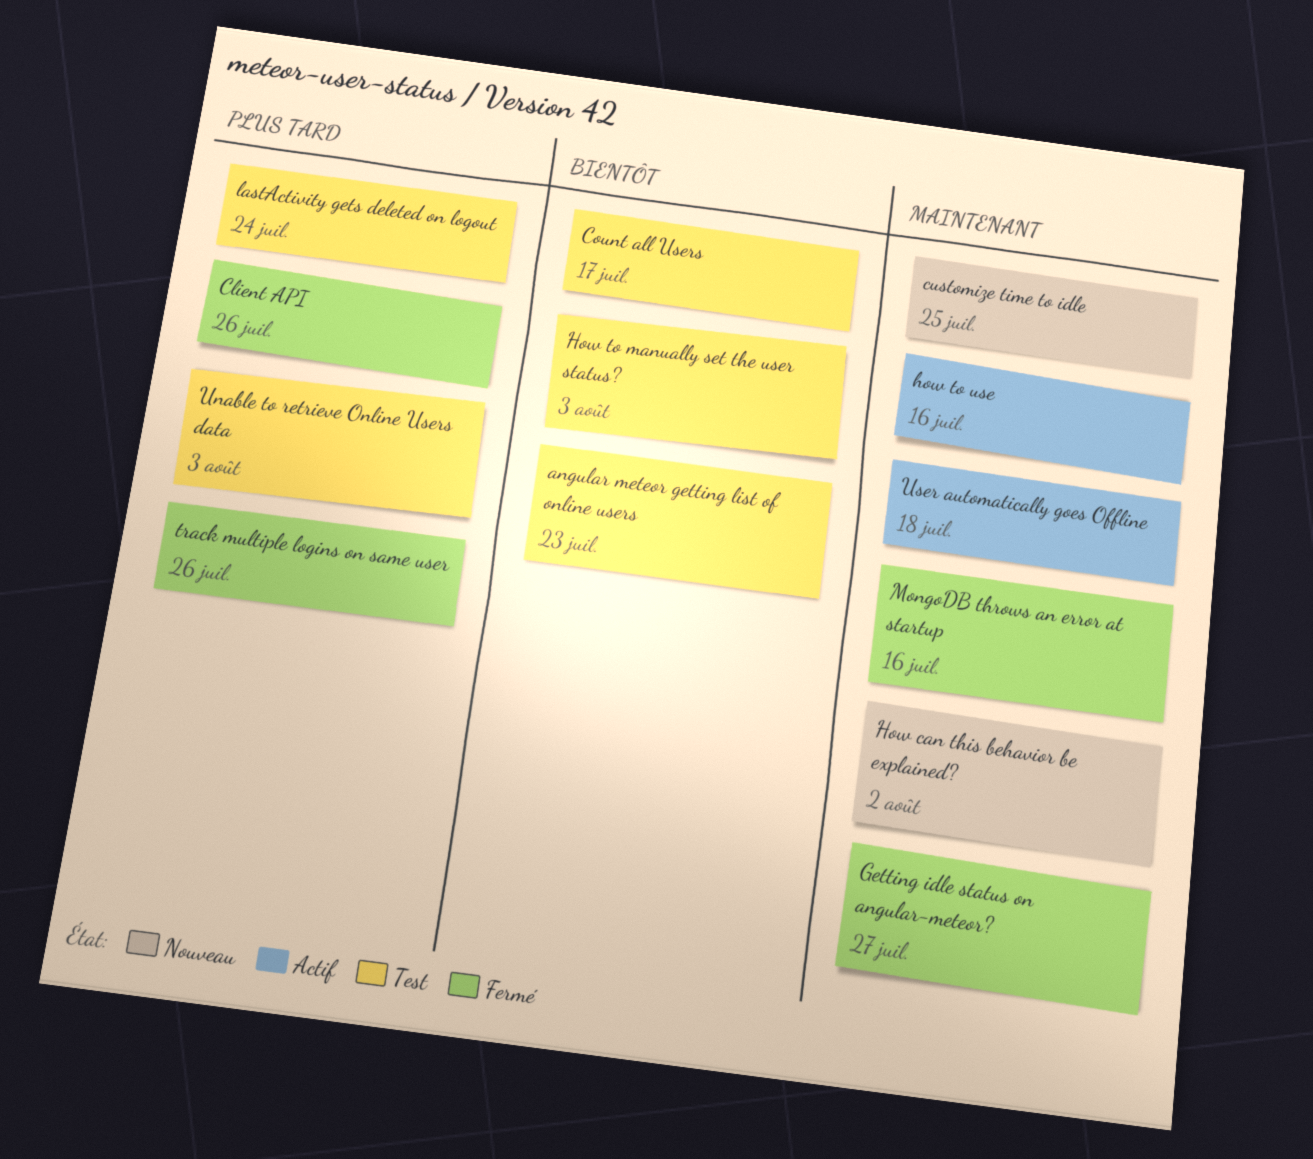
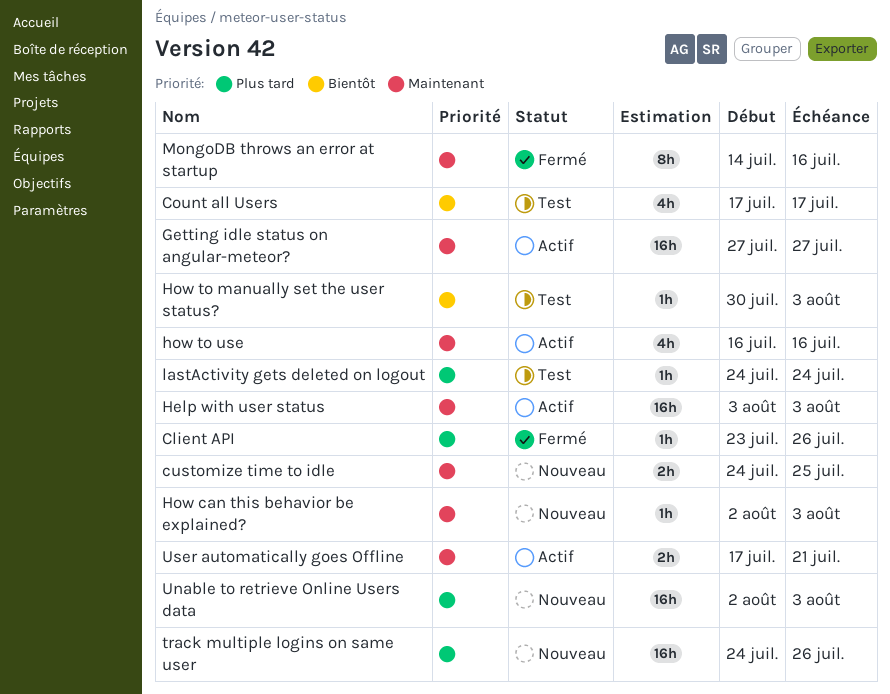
angular meteor getting list of online users: present -> none
Getting idle status on angular-meteor?, status: Fermé -> Actif
Help with user status: none -> present
How can this behavior be explained?, due: Aug 2 -> Aug 3
track multiple logins on same user, status: Fermé -> Nouveau
Unable to retrieve Online Users data, status: Test -> Nouveau
User automatically goes Offline, due: Jul 18 -> Jul 21

